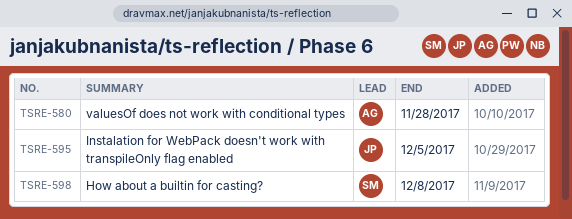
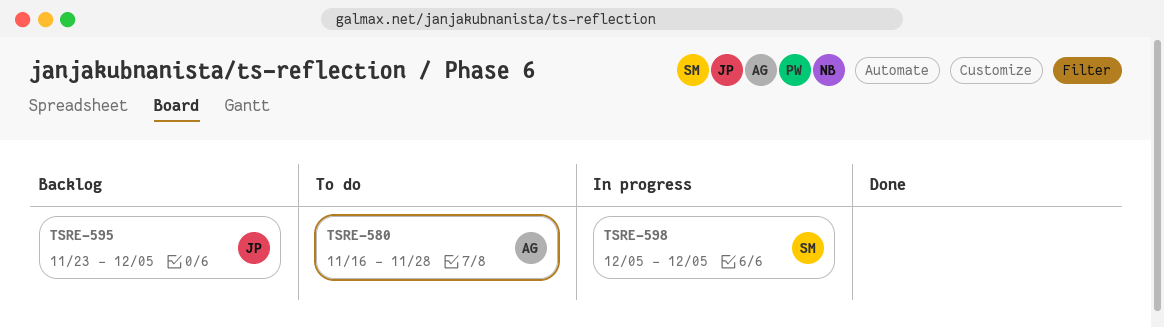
TSRE-598, due: Dec 8 -> Dec 5

